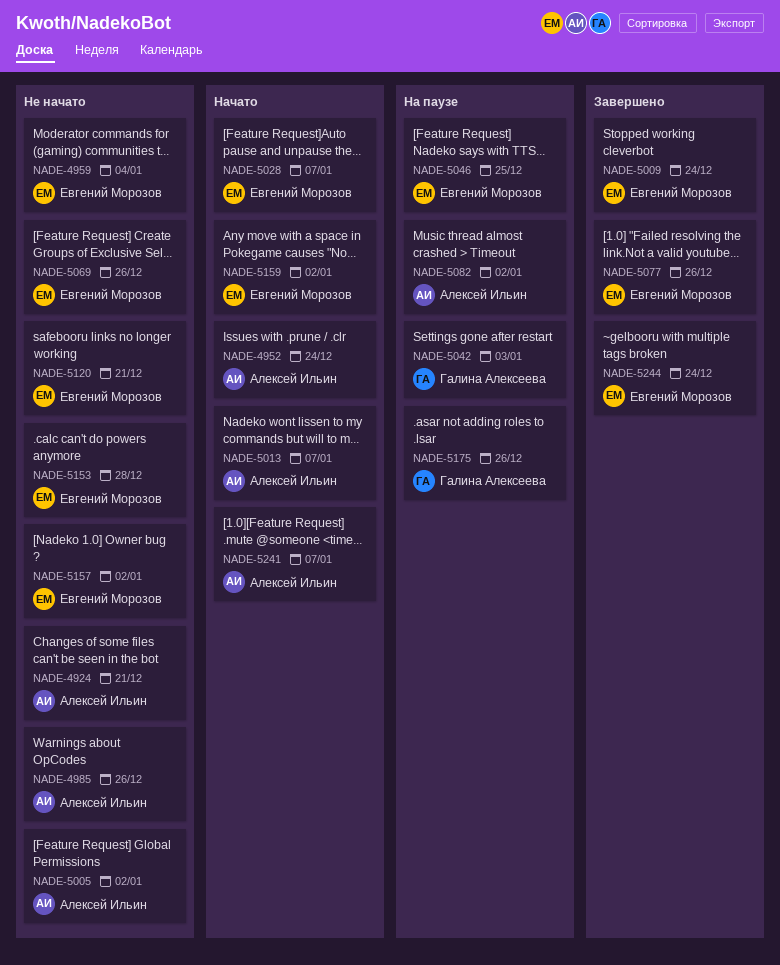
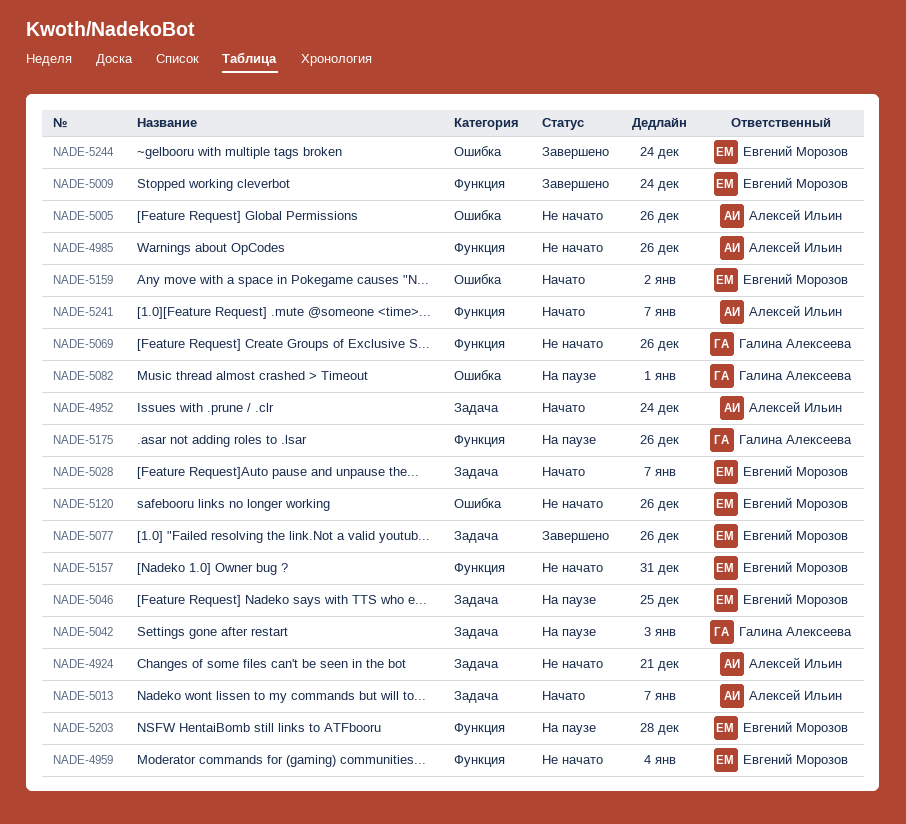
NADE-5005, due: Jan 2 -> Dec 26
NADE-5069, owner: Евгений Морозов -> Галина Алексеева
NADE-5082, owner: Алексей Ильин -> Галина Алексеева
NADE-5082, due: Jan 2 -> Jan 1
NADE-5120, due: Dec 21 -> Dec 26
NADE-5153: present -> none
NADE-5157, due: Jan 2 -> Dec 31
NADE-5203: none -> present

